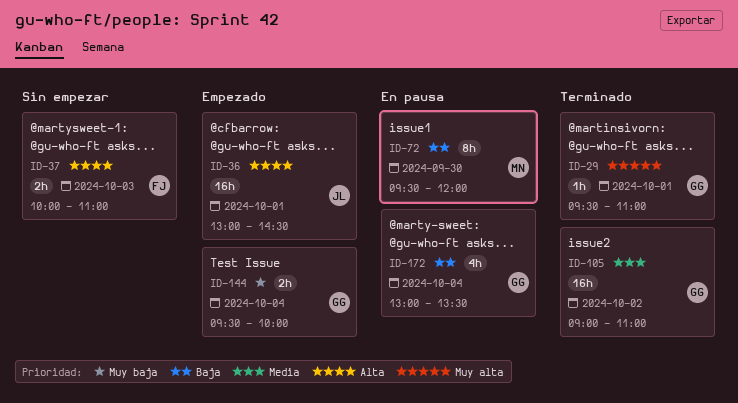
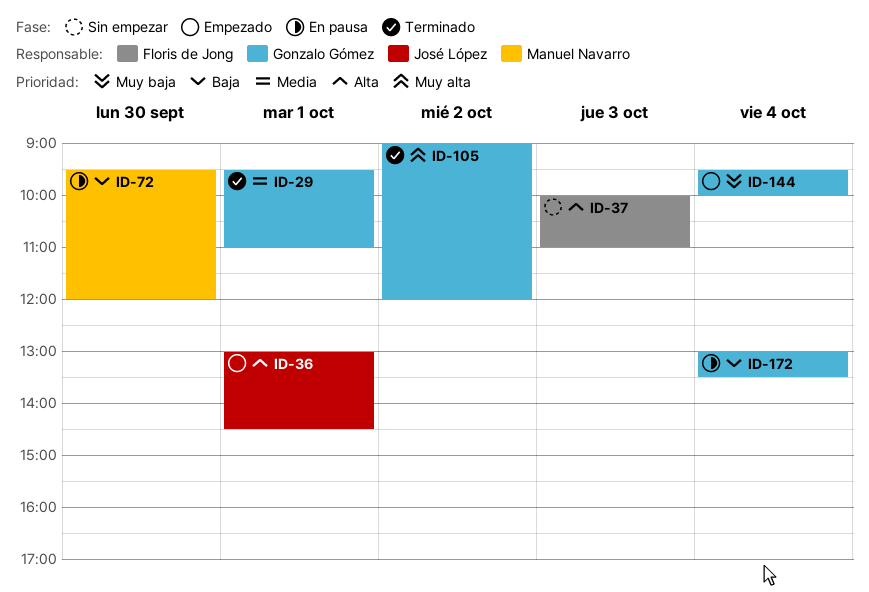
ID-29, priority: Muy alta -> Media
ID-105, priority: Media -> Muy alta
ID-105, ends: 11:00 -> 12:00

